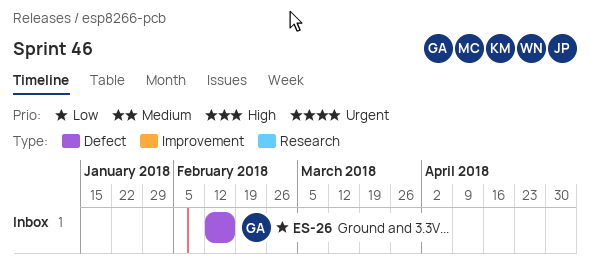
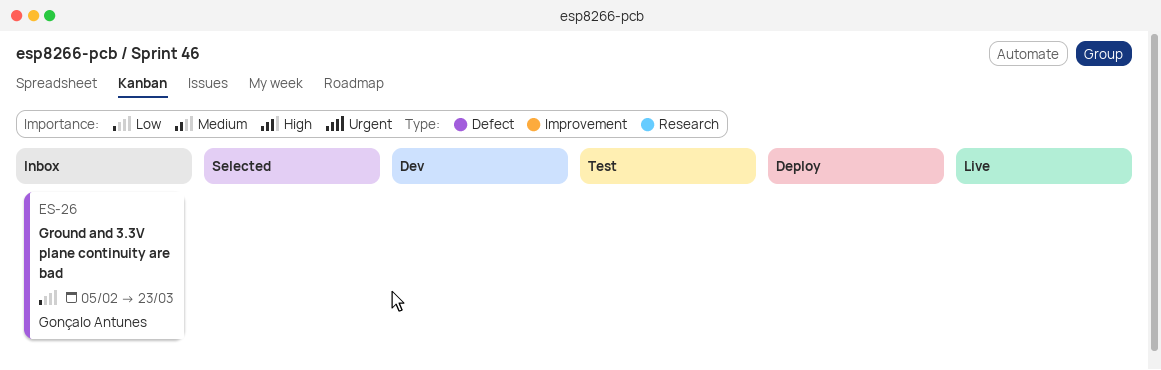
ES-26, start: Feb 12 -> Feb 5
ES-26, due: Feb 16 -> Mar 23

